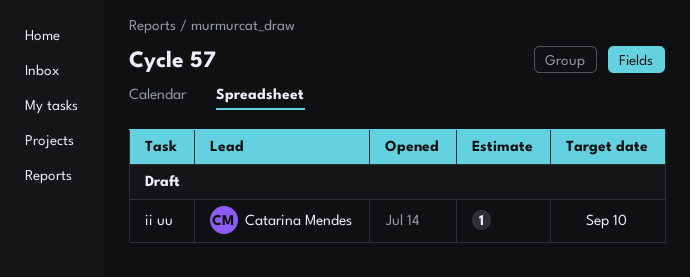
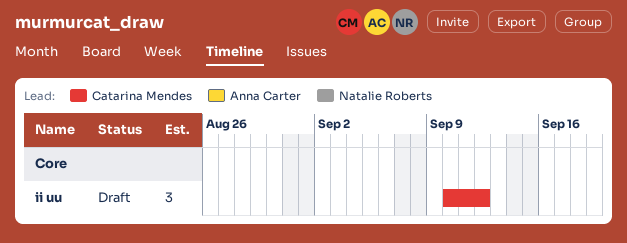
ii uu, estimate: 1 -> 3
ii uu, due: Sep 10 -> Sep 12

